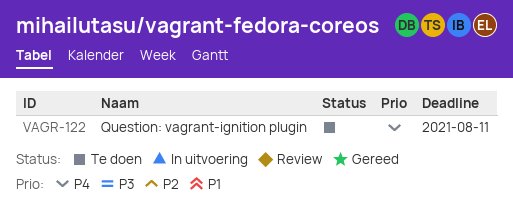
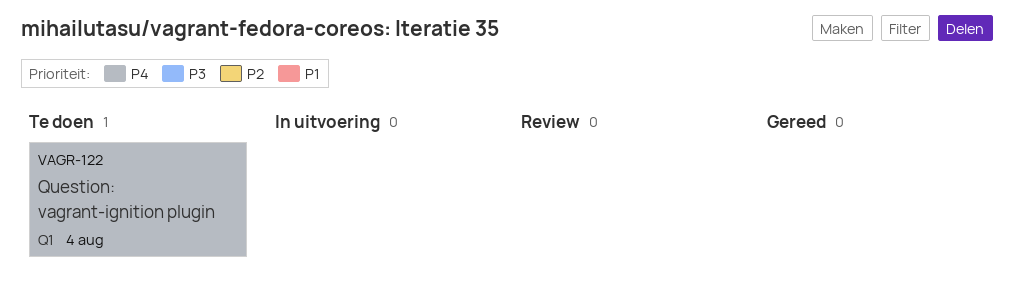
VAGR-122, due: Aug 11 -> Aug 4

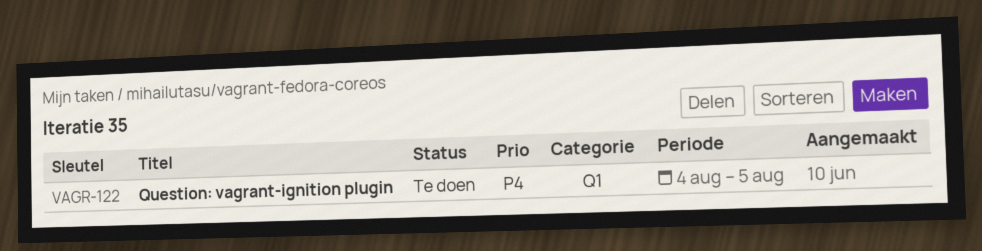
VAGR-122, due: Aug 4 -> Aug 5

